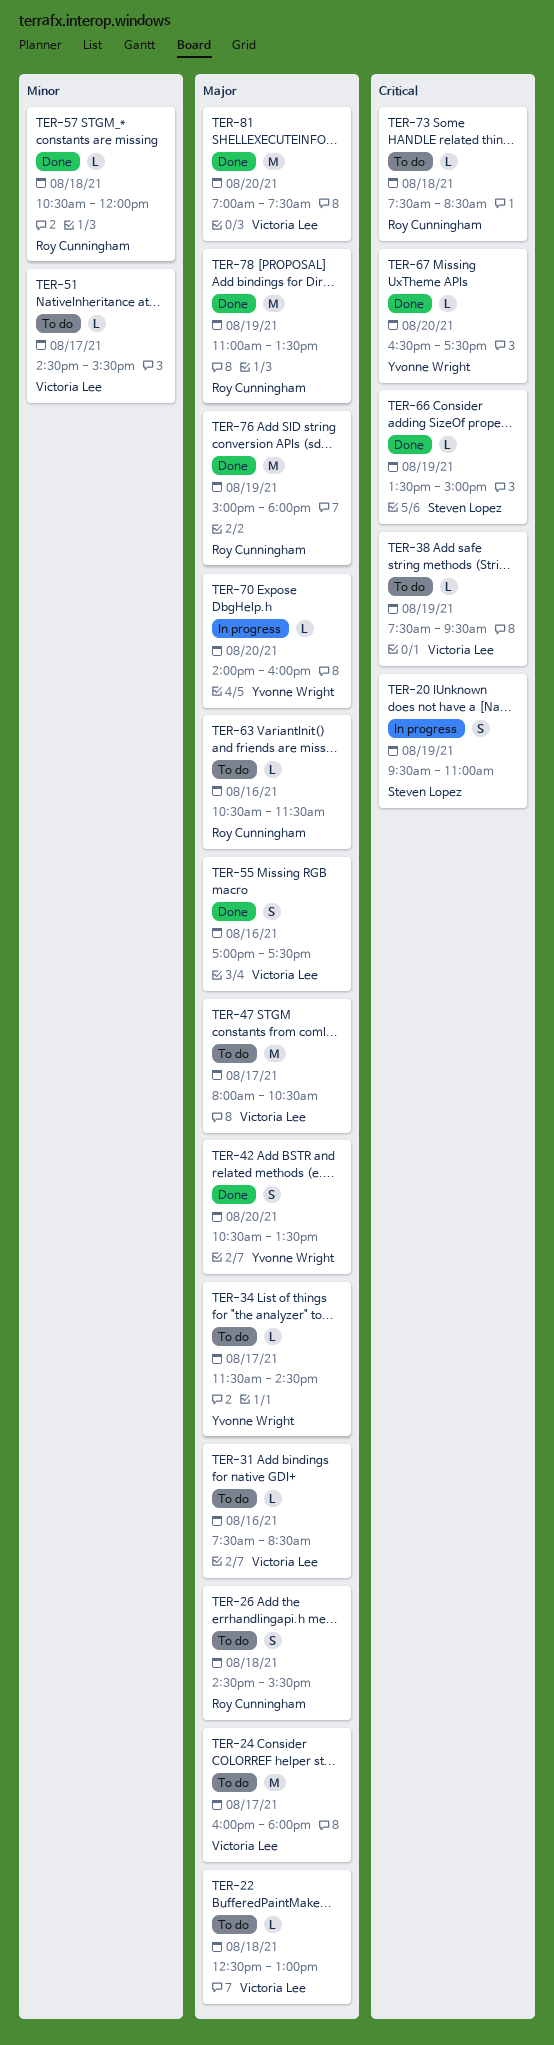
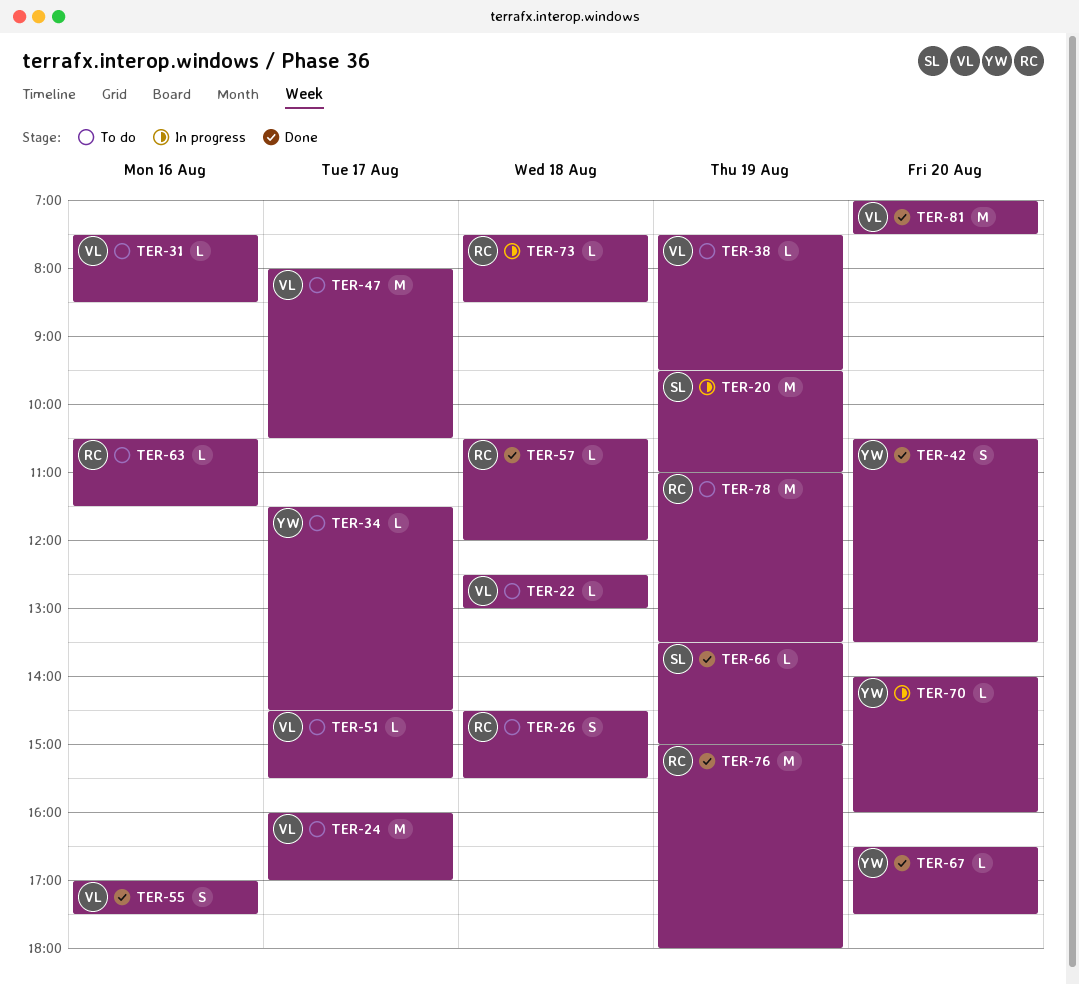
TER-20, estimate: S -> M
TER-24, ends: 18:00 -> 17:00
TER-73, status: To do -> In progress
TER-78, status: Done -> To do

